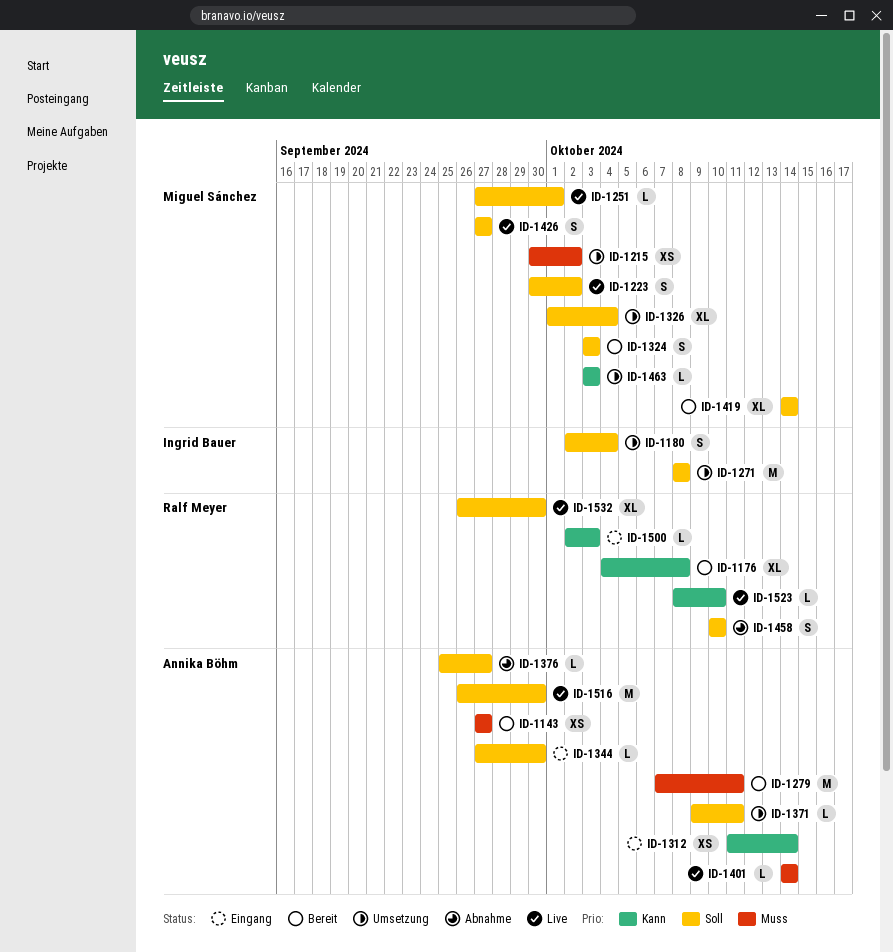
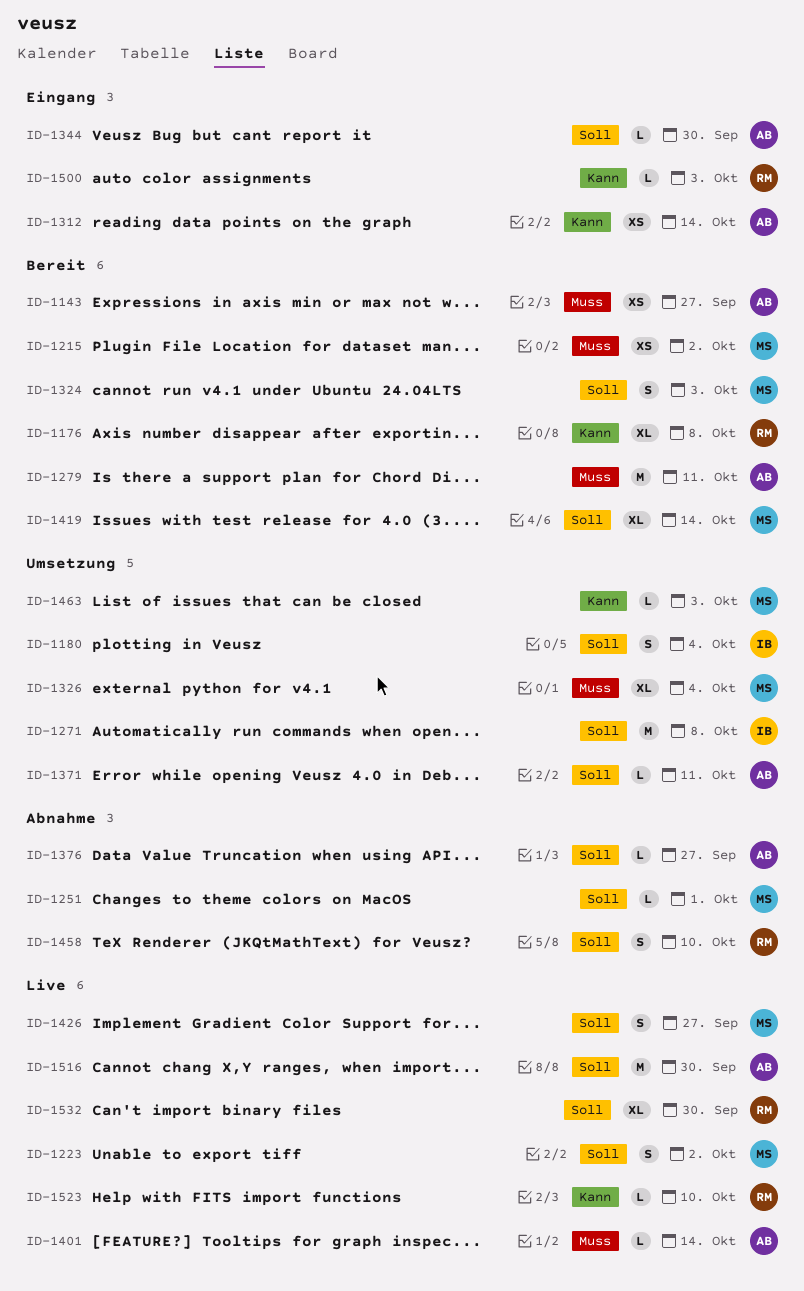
ID-1215, status: Umsetzung -> Bereit
ID-1251, status: Live -> Abnahme
ID-1326, priority: Soll -> Muss

